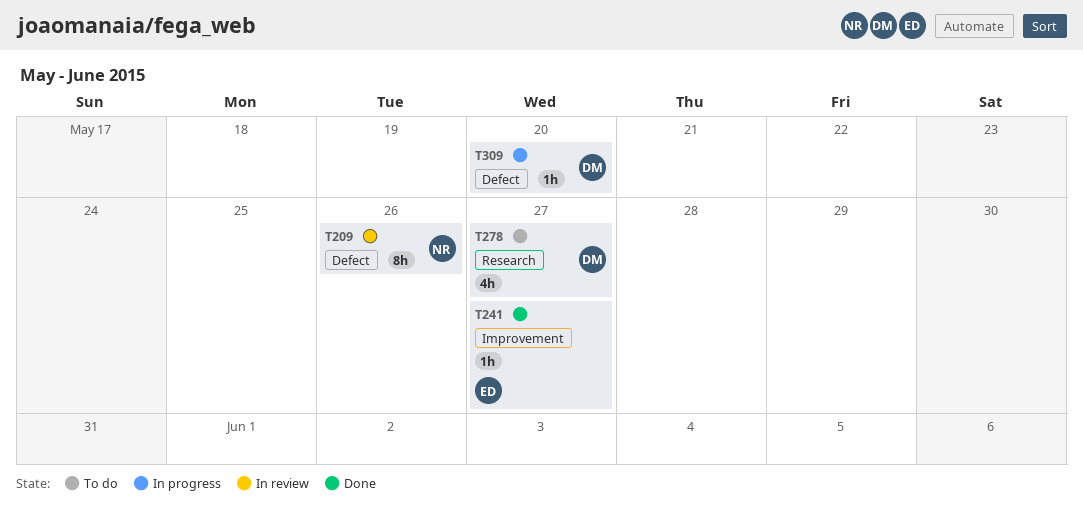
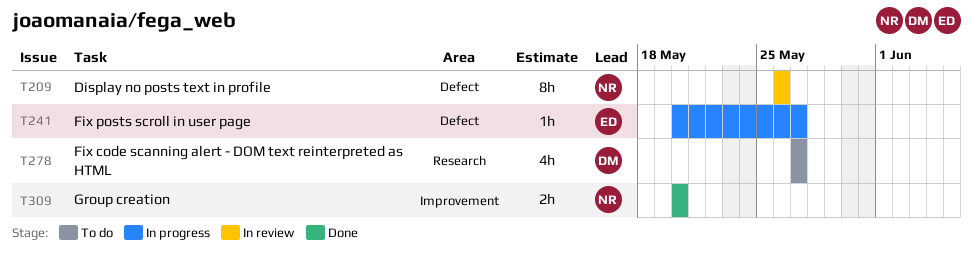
T241, status: Done -> In progress
T241, label: Improvement -> Defect
T309, status: In progress -> Done
T309, owner: DM -> NR
T309, label: Defect -> Improvement
T309, estimate: 1h -> 2h

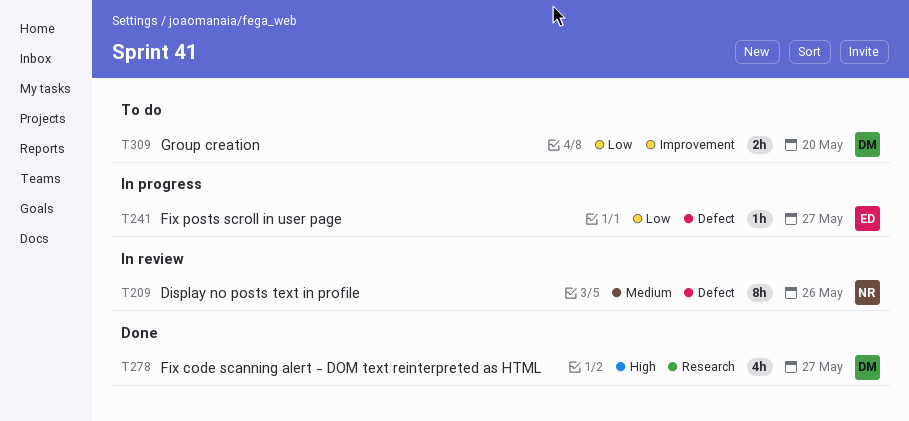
T278, status: To do -> Done
T309, status: Done -> To do
T309, owner: NR -> DM

